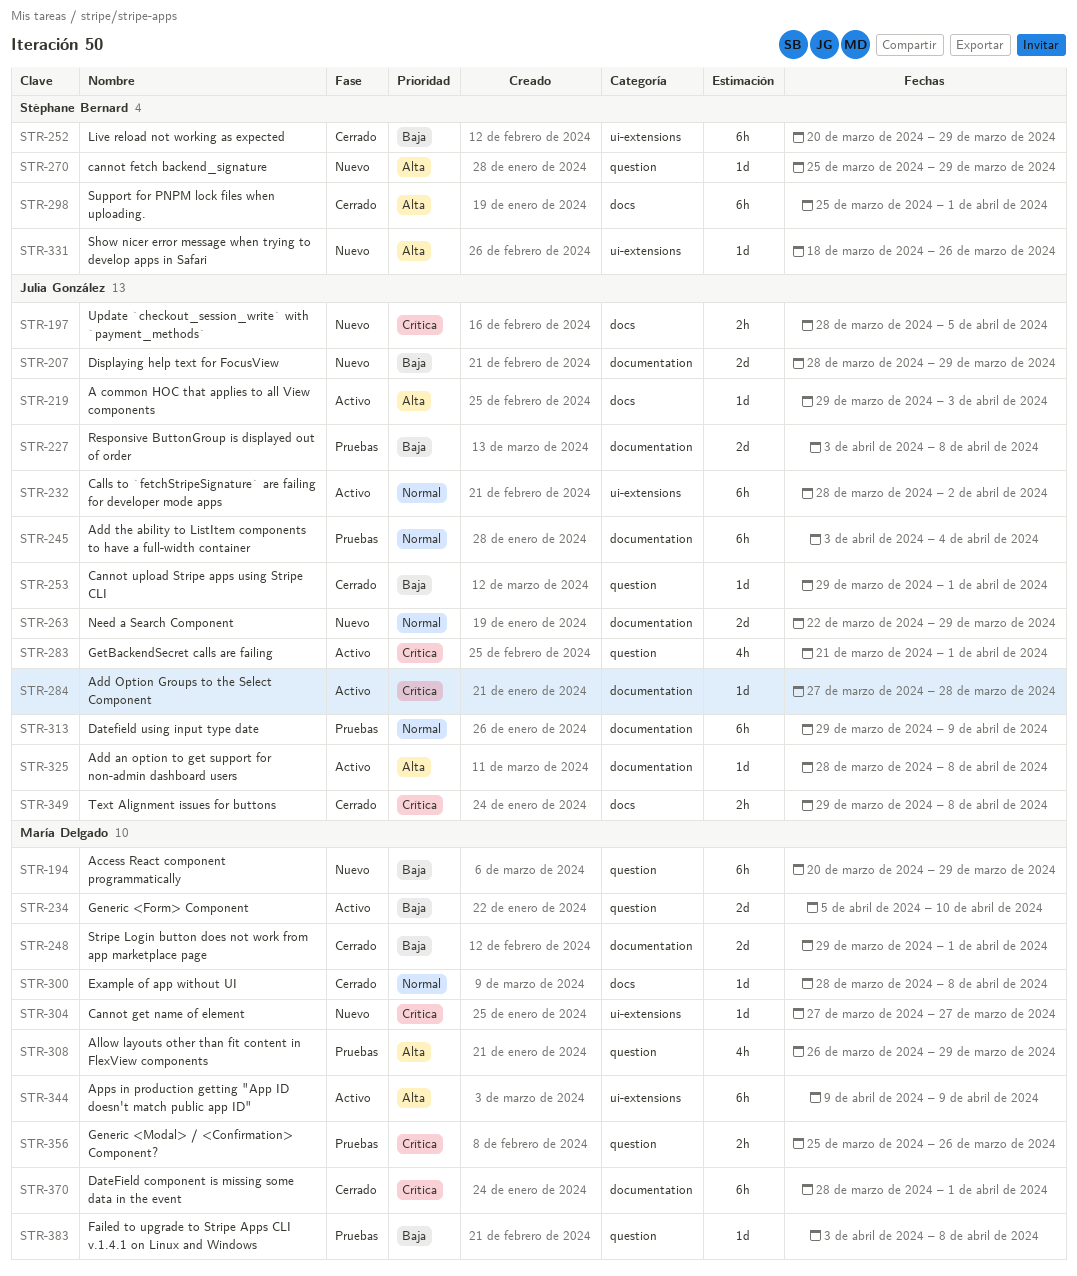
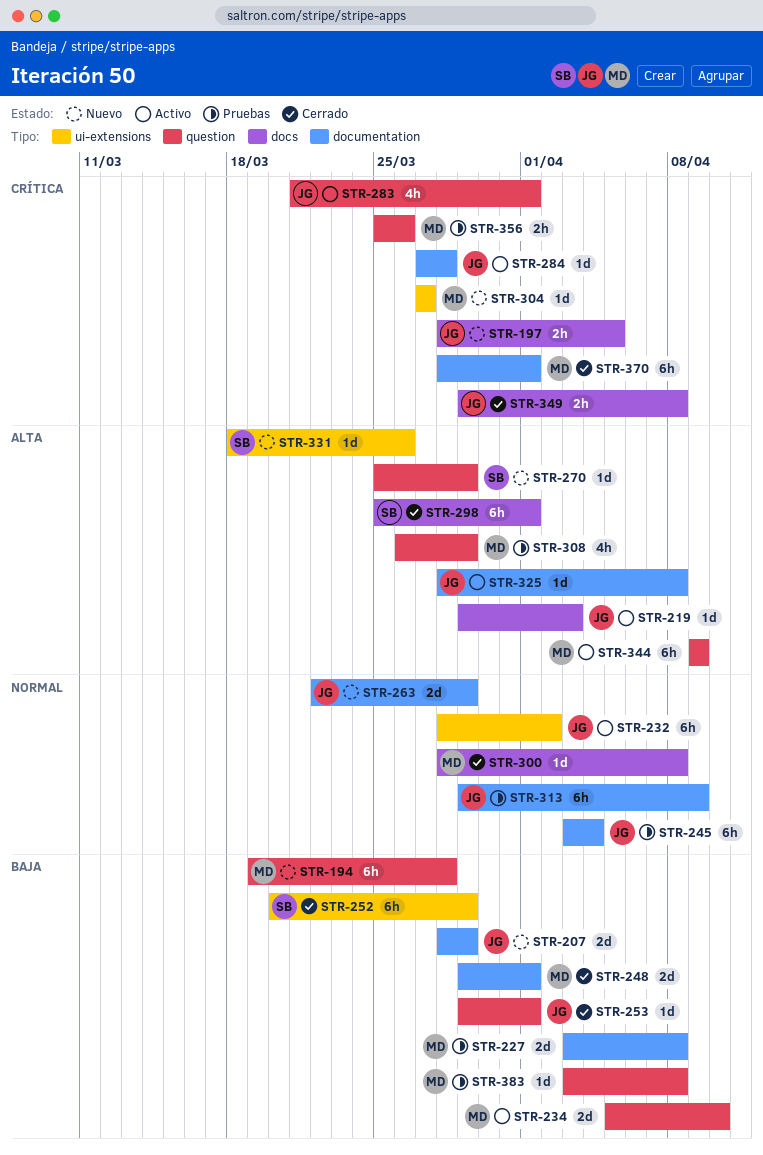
STR-194, start: Mar 20 -> Mar 19
STR-194, due: Mar 29 -> Mar 28
STR-227, owner: Julia González -> María Delgado
STR-344, label: ui-extensions -> question

